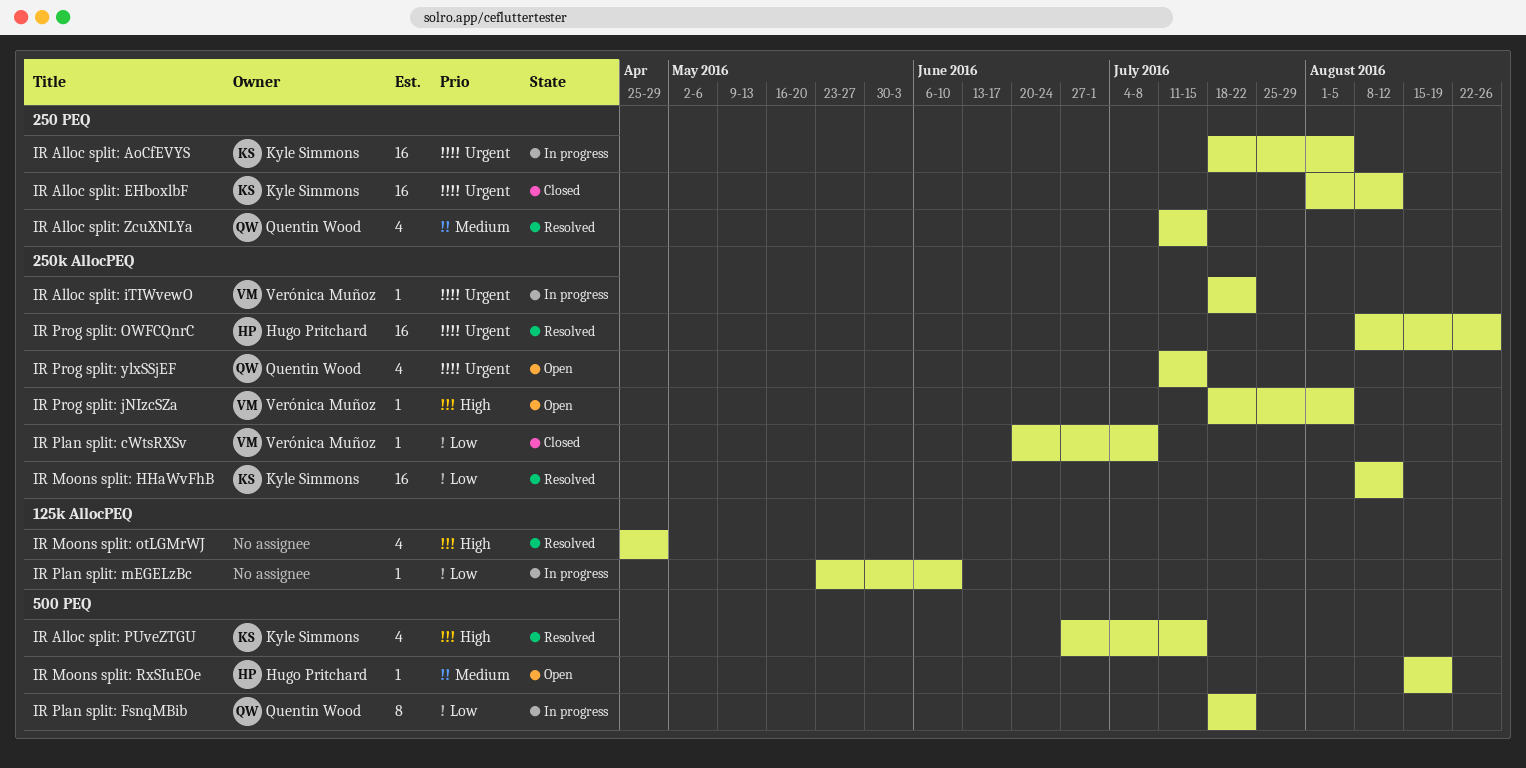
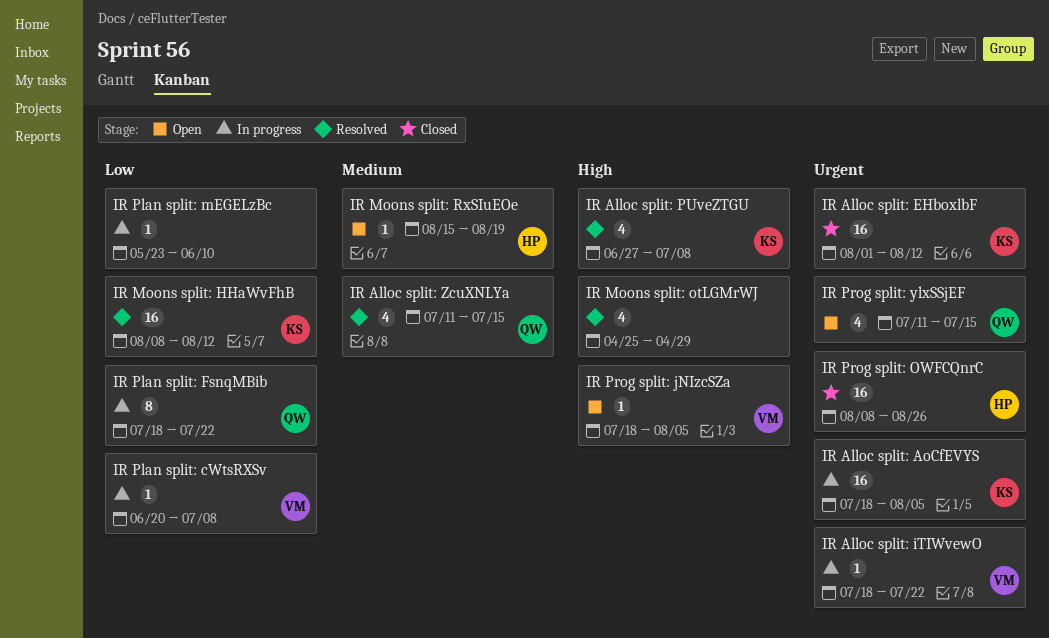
IR Alloc split: PUveZTGU, due: Jul 15 -> Jul 8
IR Plan split: cWtsRXSv, status: Closed -> In progress
IR Prog split: OWFCQnrC, status: Resolved -> Closed

